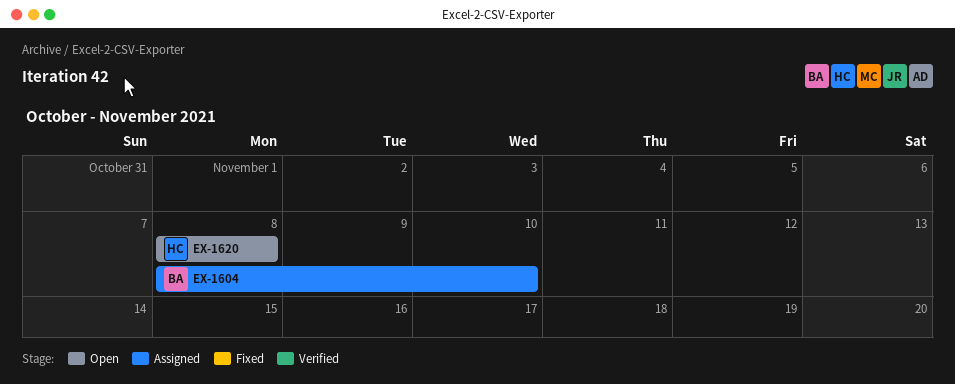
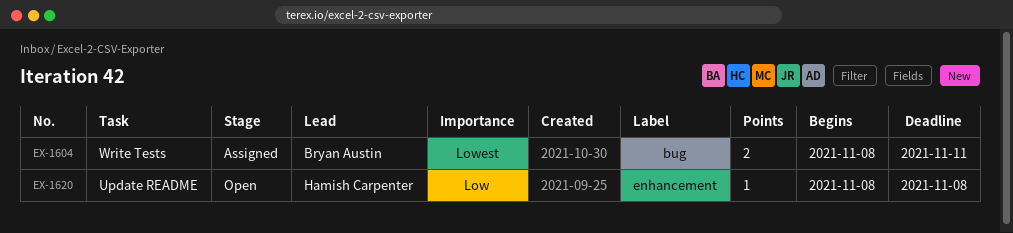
EX-1604, due: Nov 10 -> Nov 11

